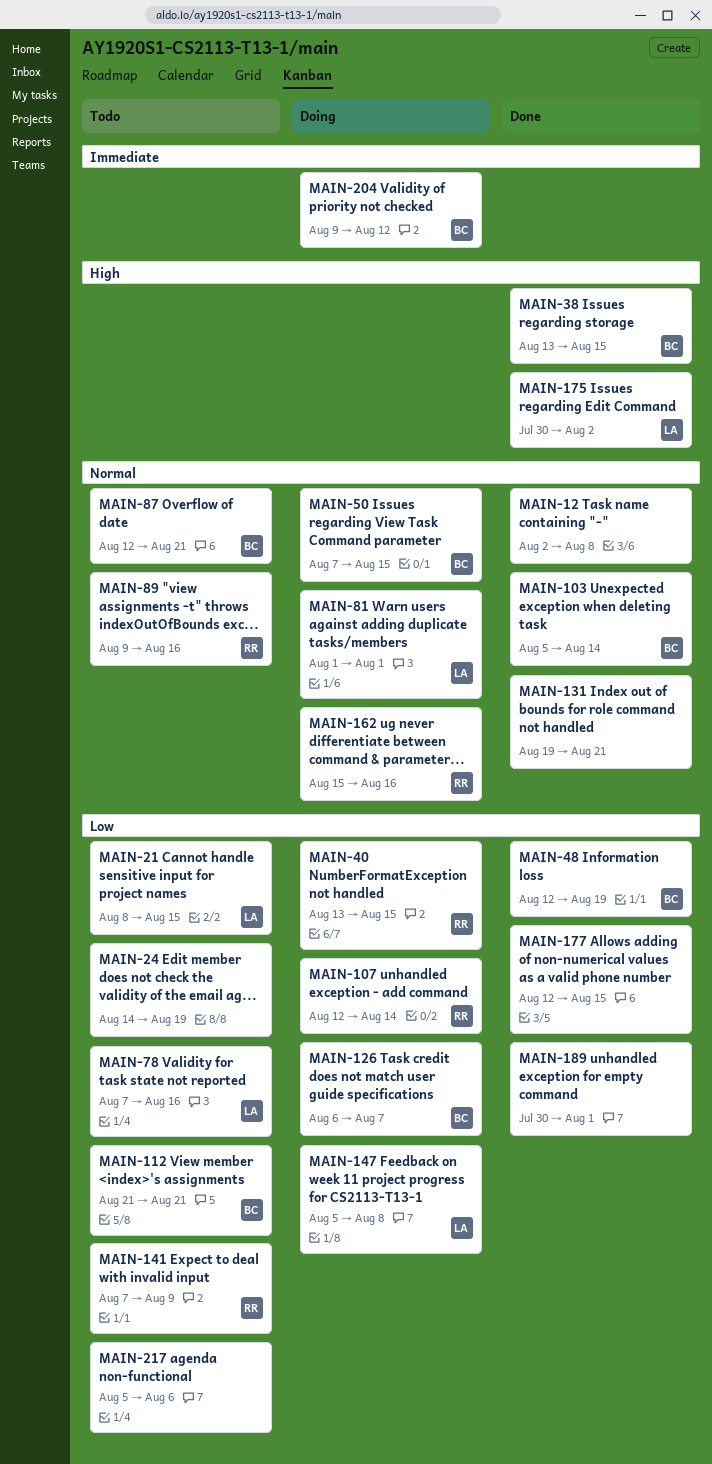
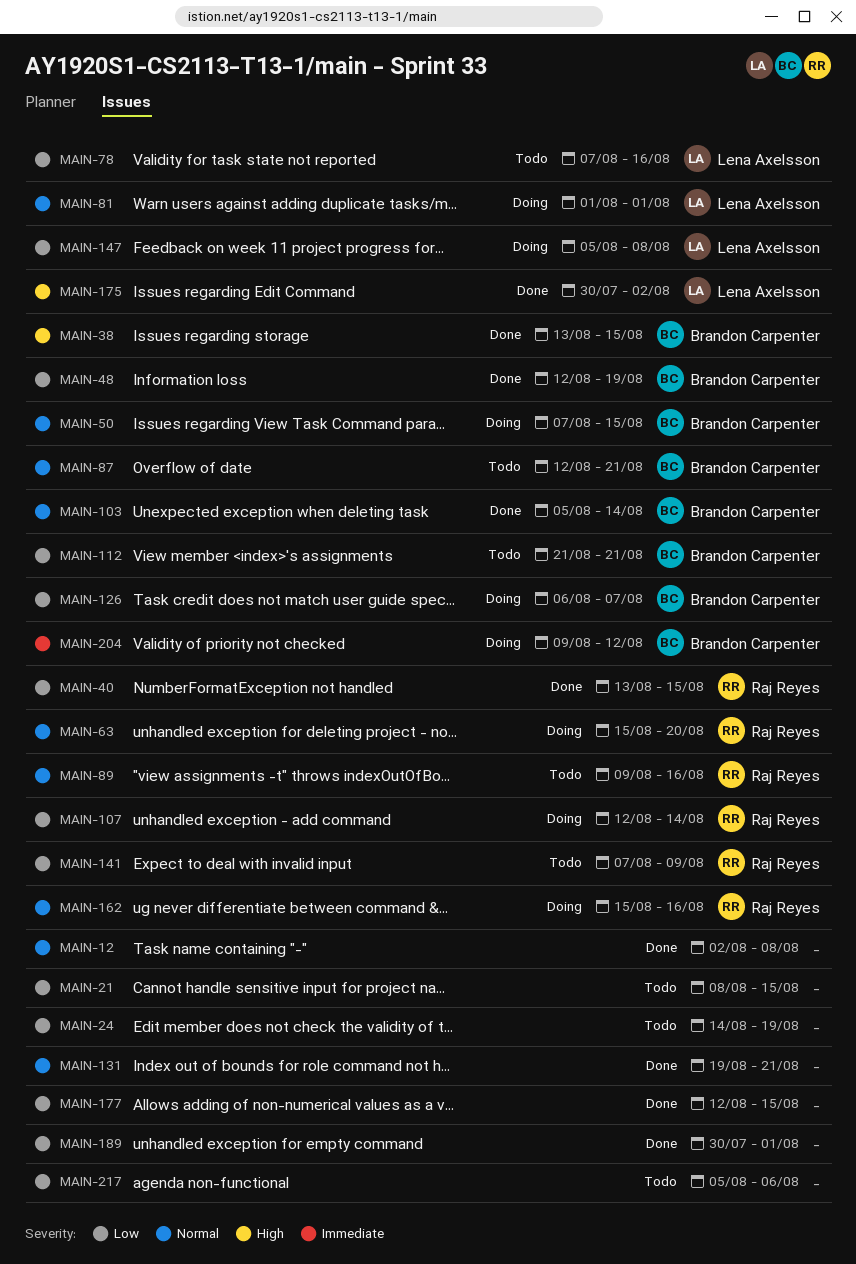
MAIN-21, owner: Lena Axelsson -> none
MAIN-40, status: Doing -> Done
MAIN-63: none -> present

